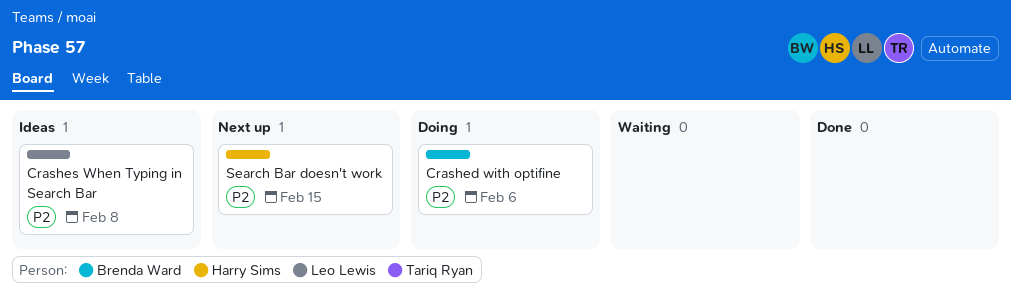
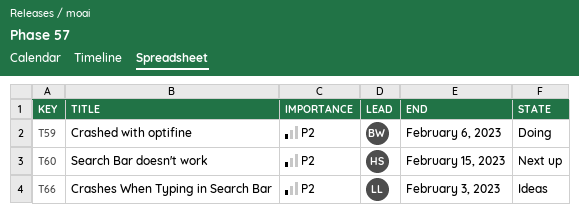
Crashes When Typing in Search Bar, due: Feb 8 -> Feb 3

